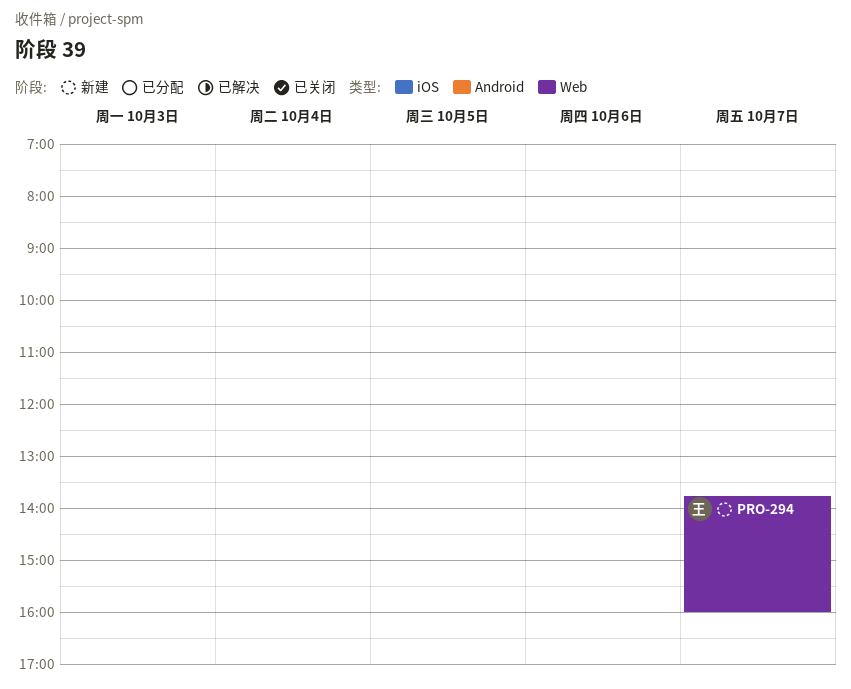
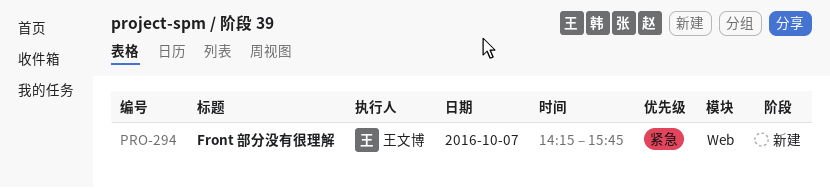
PRO-294, begins: 13:45 -> 14:15
PRO-294, ends: 16:00 -> 15:45

